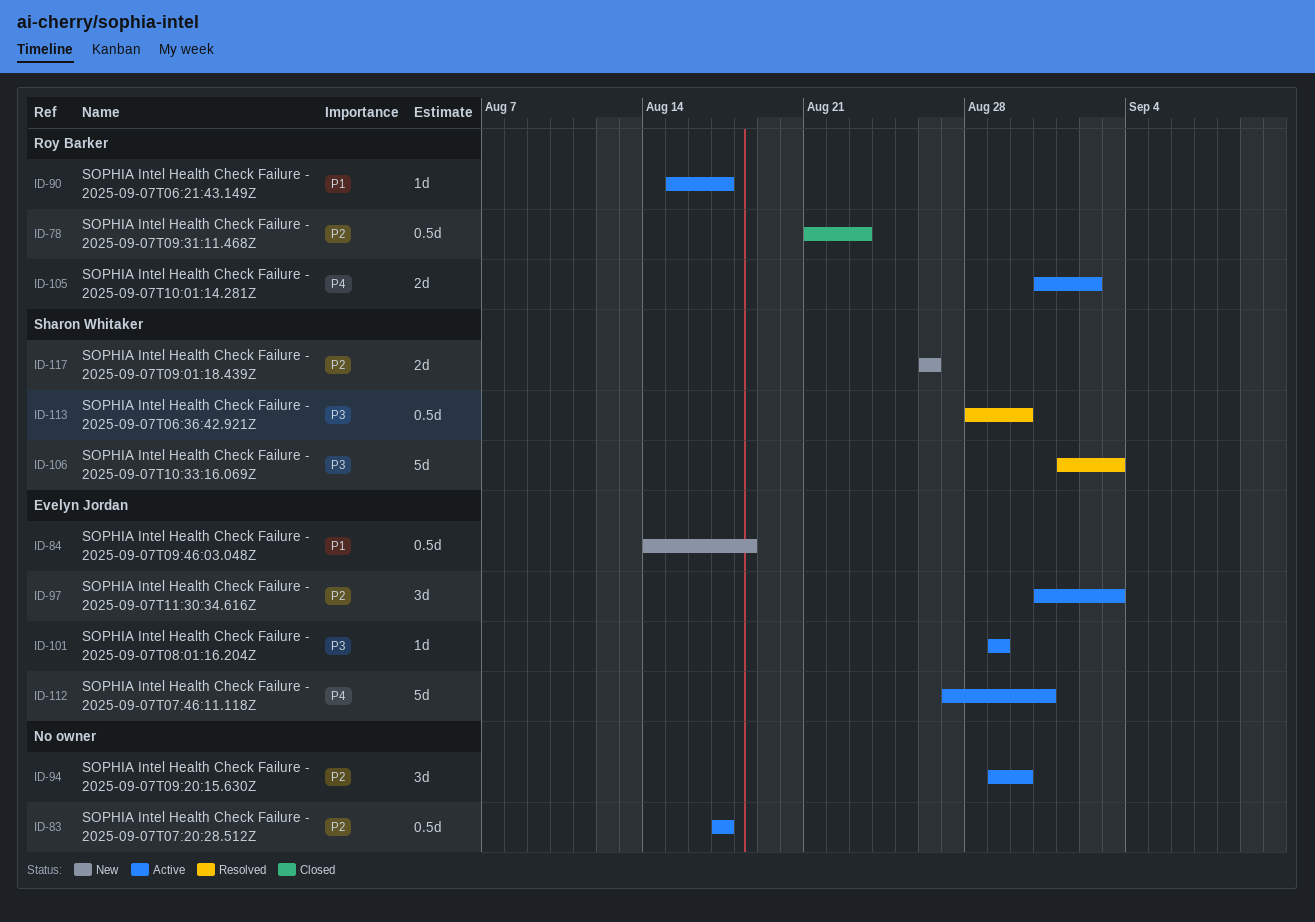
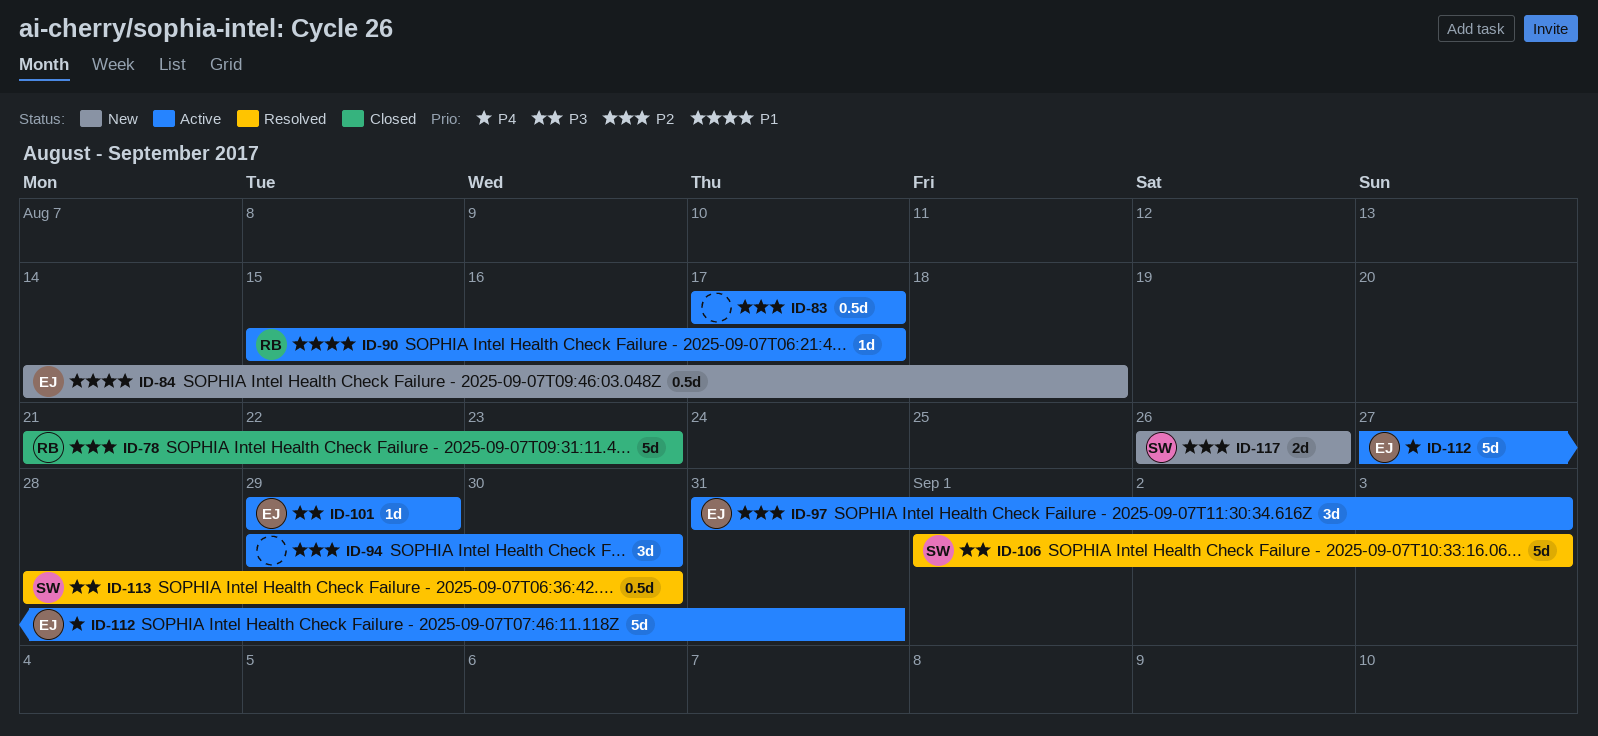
ID-78, estimate: 0.5d -> 5d
ID-105: present -> none

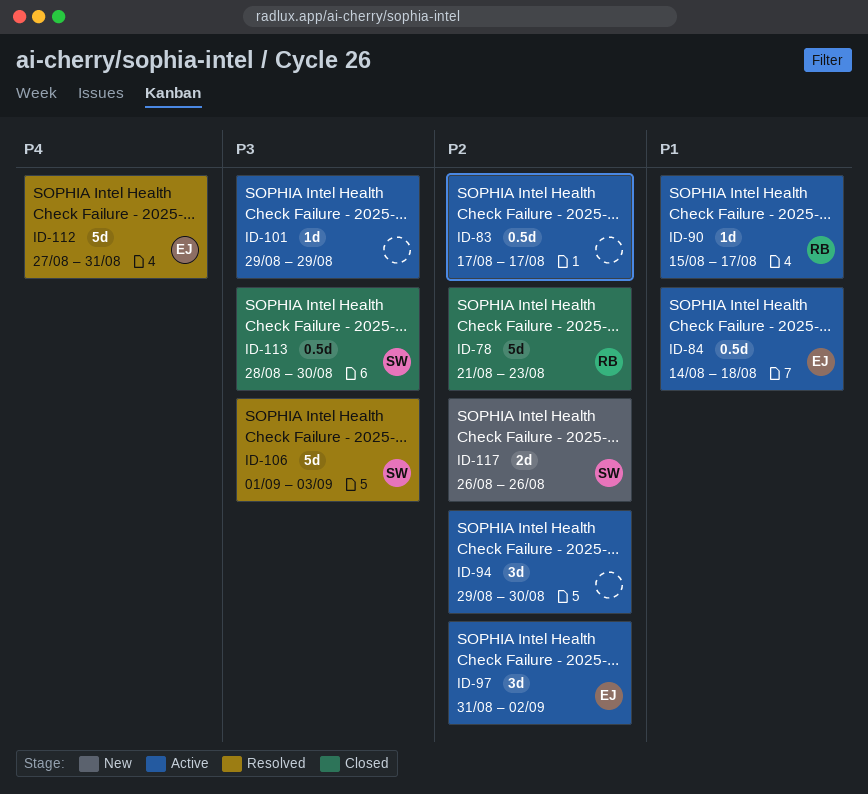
ID-84, status: New -> Active
ID-97, due: Sep 3 -> Sep 2
ID-101, owner: EJ -> none
ID-112, status: Active -> Resolved
ID-113, status: Resolved -> Closed

